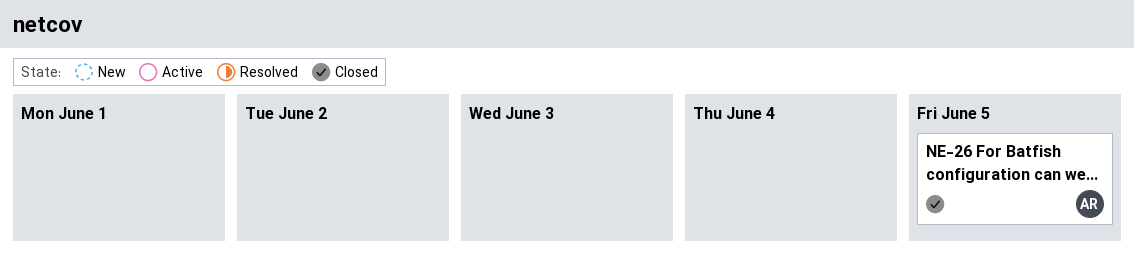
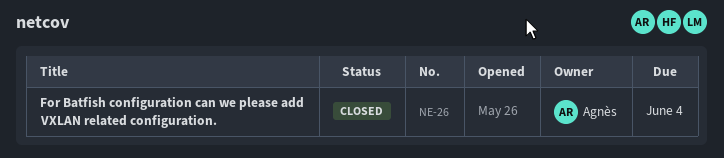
NE-26, due: Jun 5 -> Jun 4

